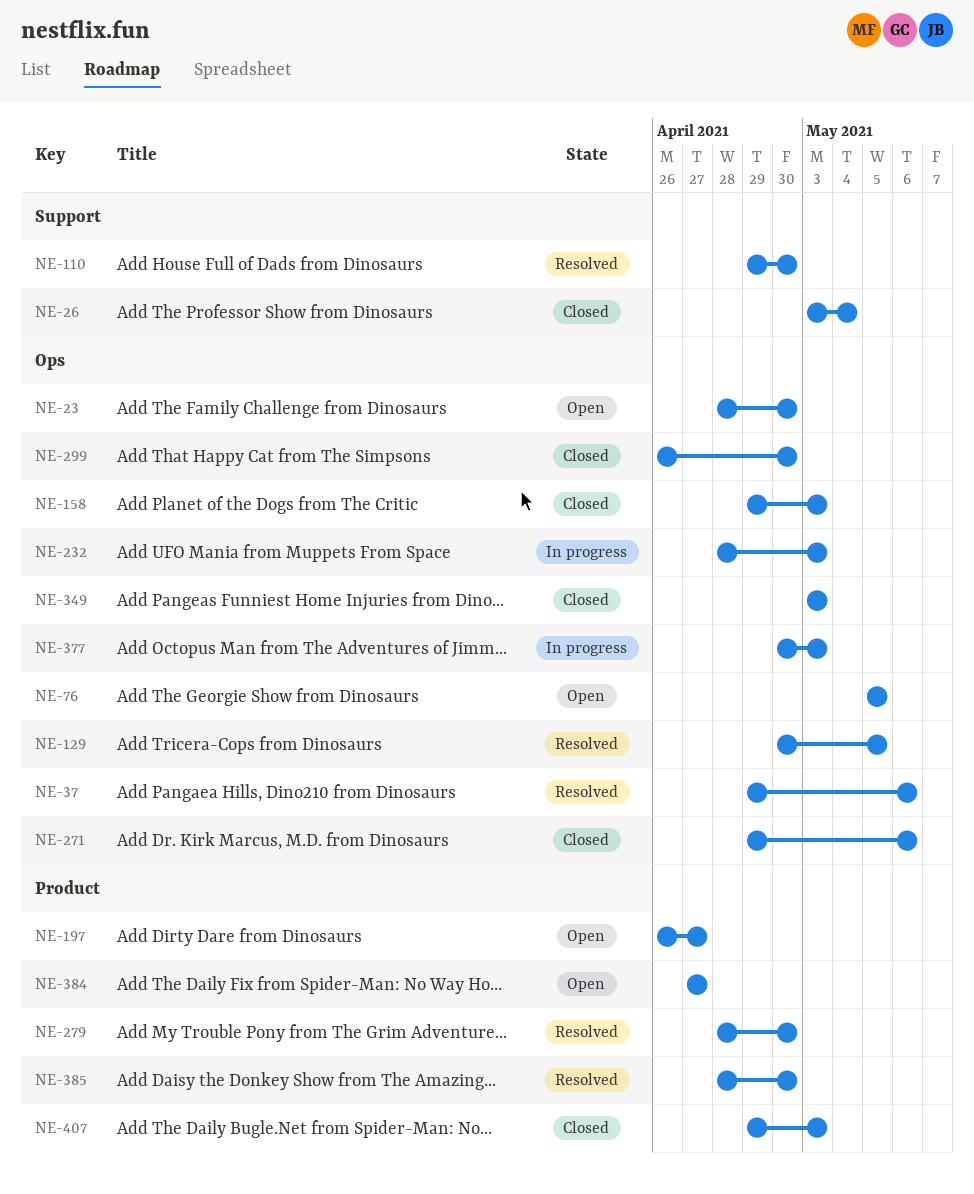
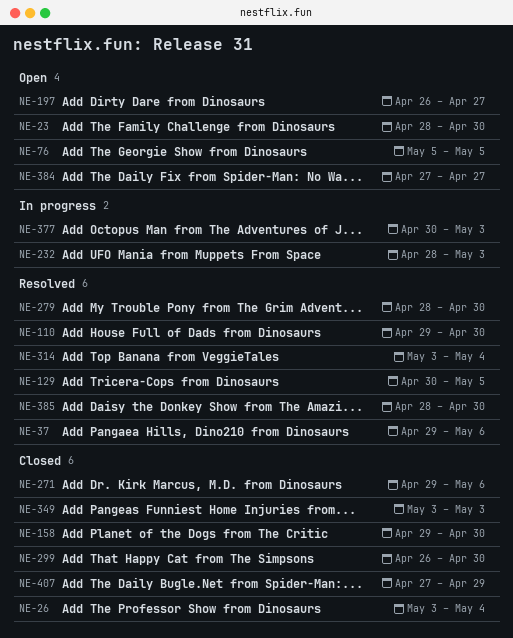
NE-158, due: May 3 -> Apr 30
NE-314: none -> present
NE-407, start: Apr 29 -> Apr 27
NE-407, due: May 3 -> Apr 29

